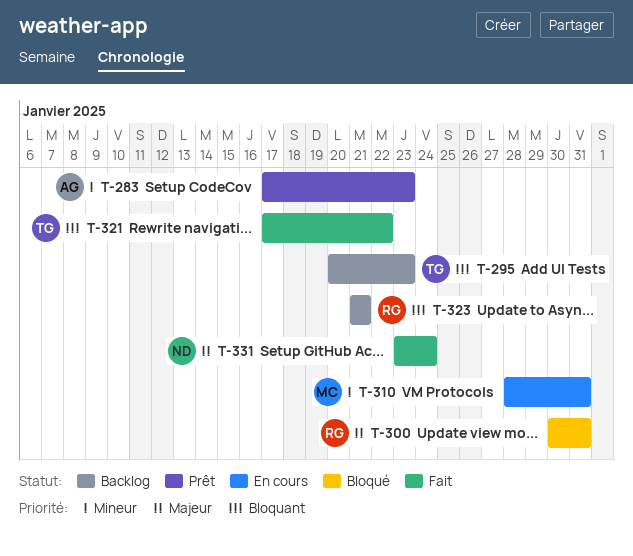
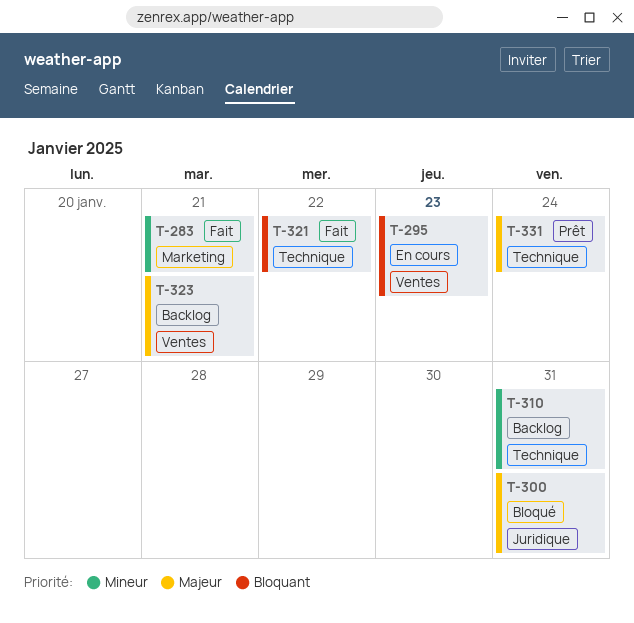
T-283, status: Prêt -> Fait
T-283, due: Jan 23 -> Jan 21
T-295, status: Backlog -> En cours
T-310, status: En cours -> Backlog
T-323, priority: Bloquant -> Majeur
T-331, status: Fait -> Prêt

